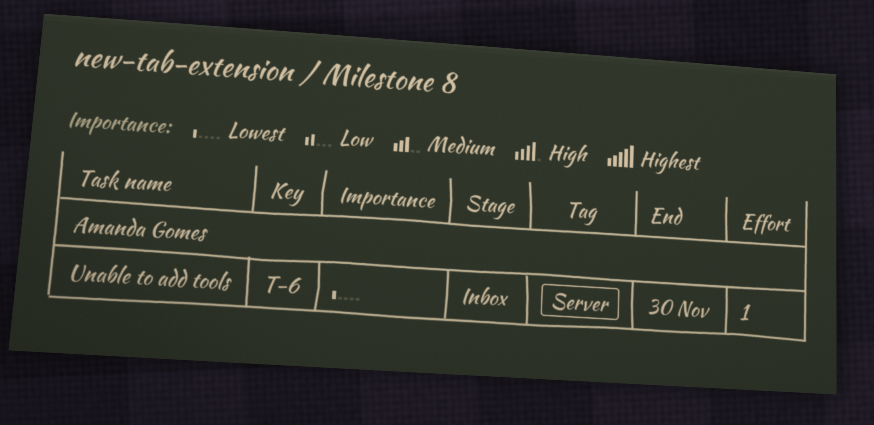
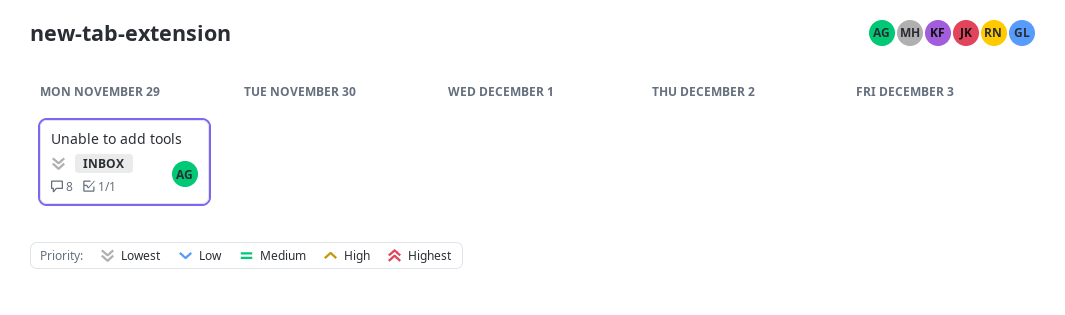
Unable to add tools, due: Nov 30 -> Nov 29

